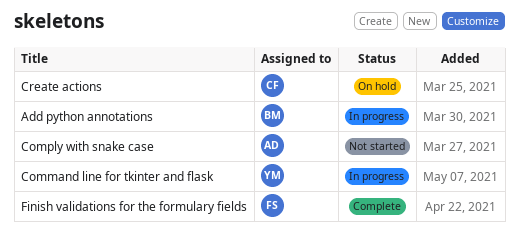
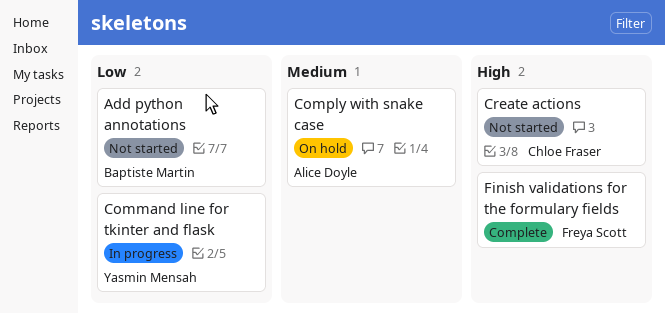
Add python annotations, status: In progress -> Not started
Comply with snake case, status: Not started -> On hold
Create actions, status: On hold -> Not started

